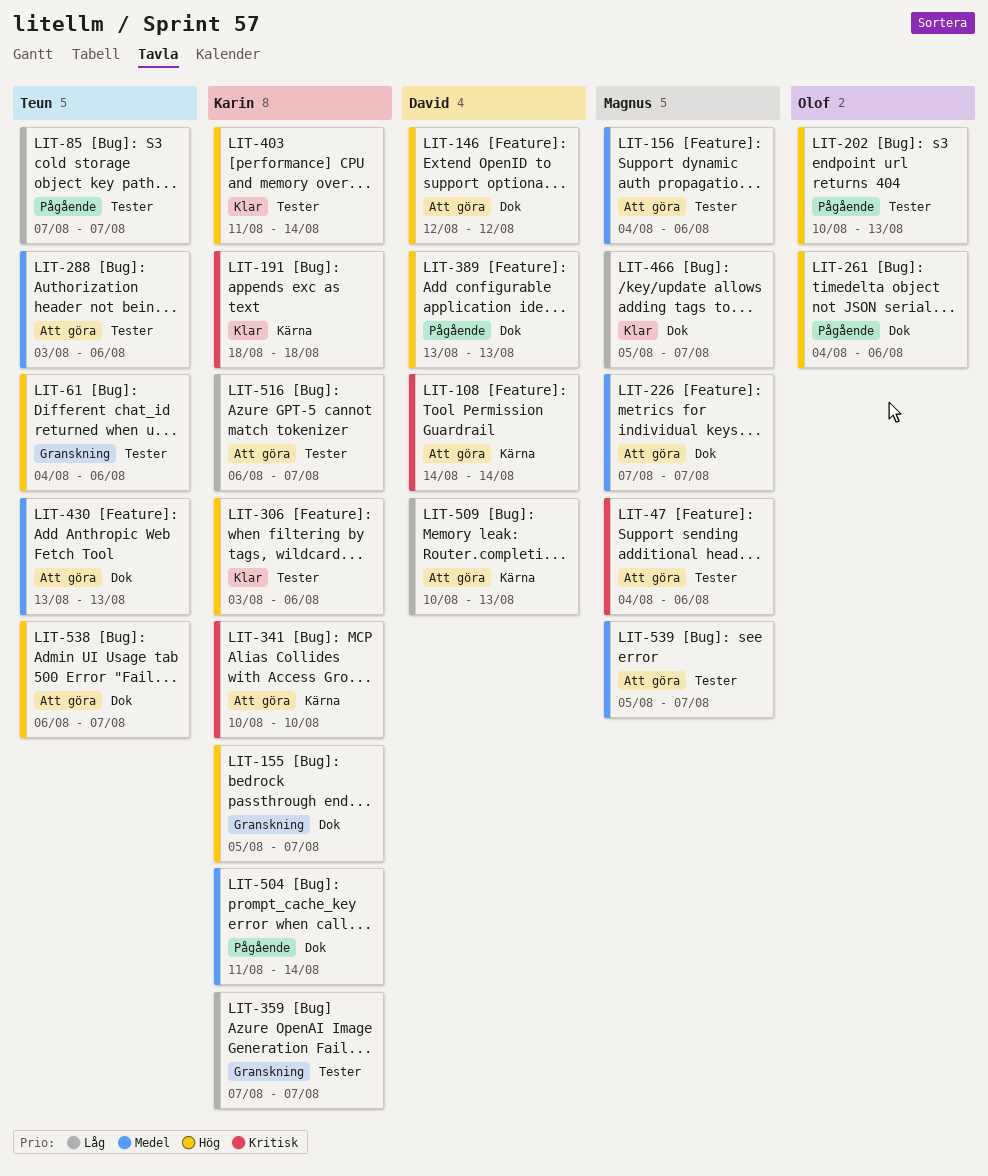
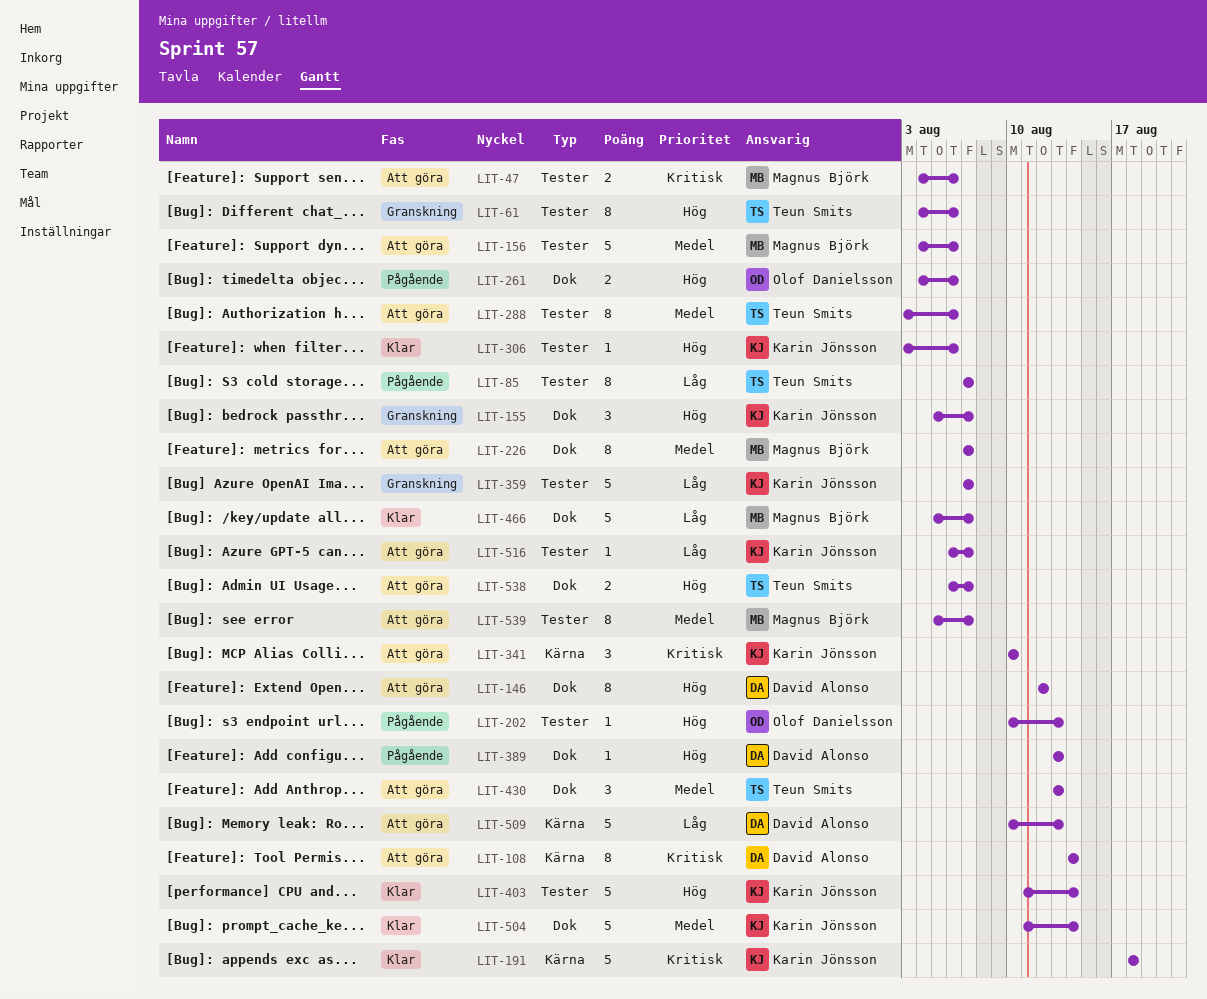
LIT-504, status: Pågående -> Klar

